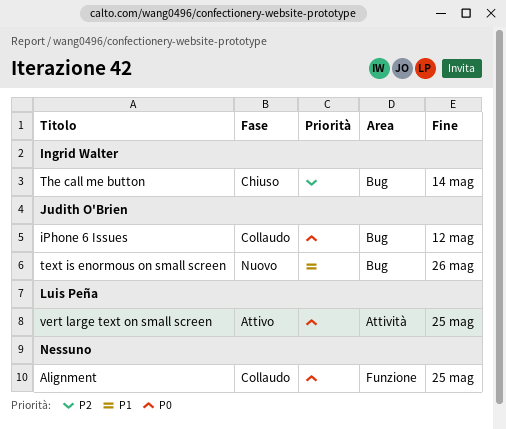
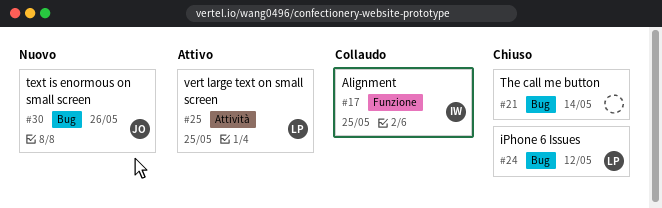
Alignment, owner: none -> Ingrid Walter
iPhone 6 Issues, status: Collaudo -> Chiuso
iPhone 6 Issues, owner: Judith O'Brien -> Luis Peña
The call me button, owner: Ingrid Walter -> none

